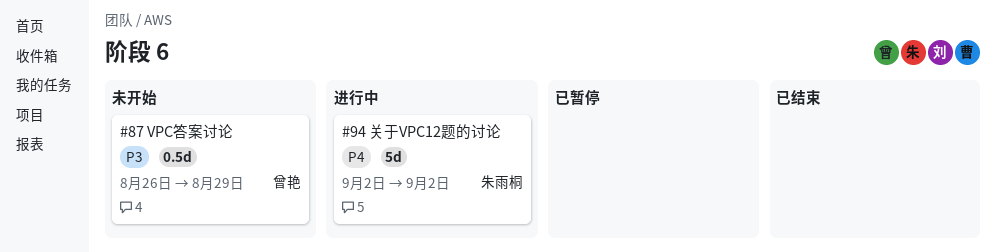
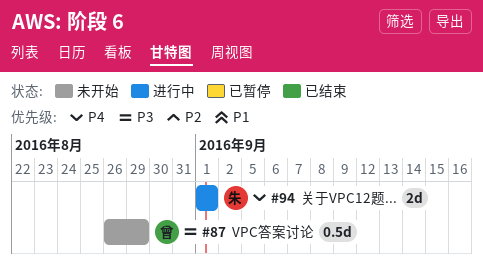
#94, estimate: 5d -> 2d
#94, start: Sep 2 -> Sep 1
#94, due: Sep 2 -> Sep 1

